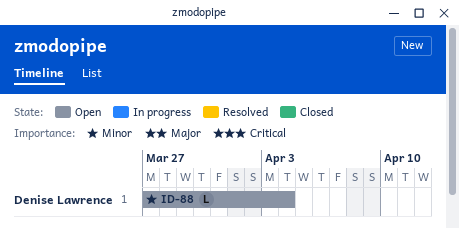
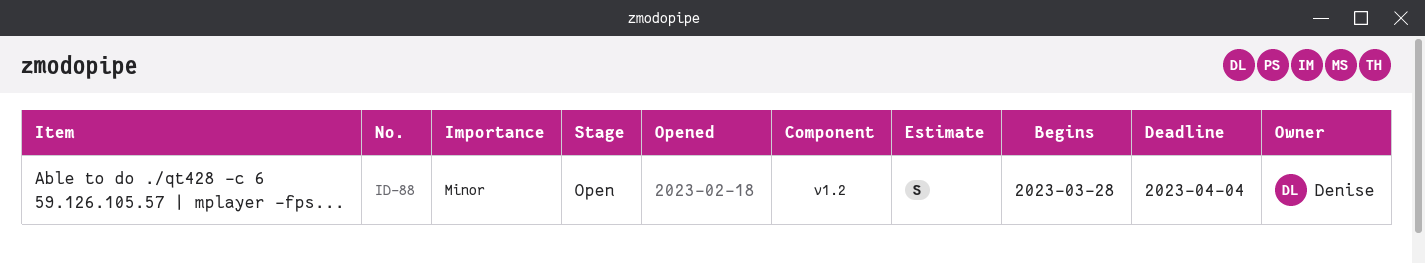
ID-88, estimate: L -> S
ID-88, start: Mar 27 -> Mar 28

